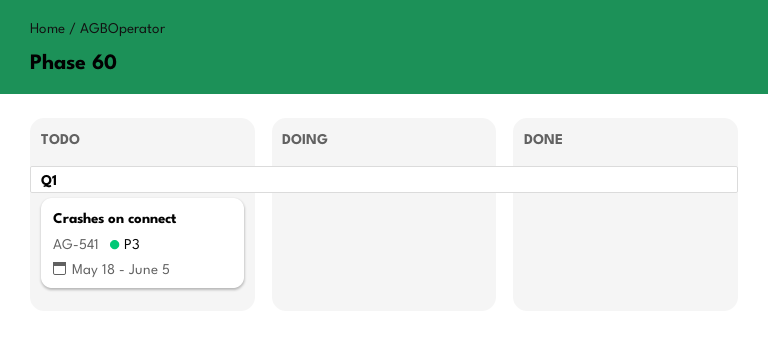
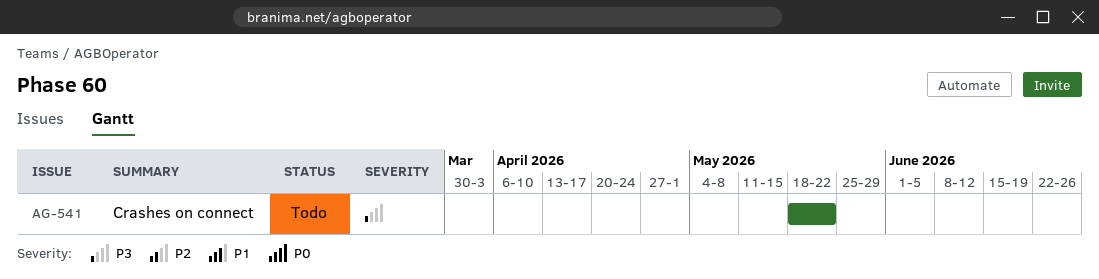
AG-541, due: Jun 5 -> May 22

